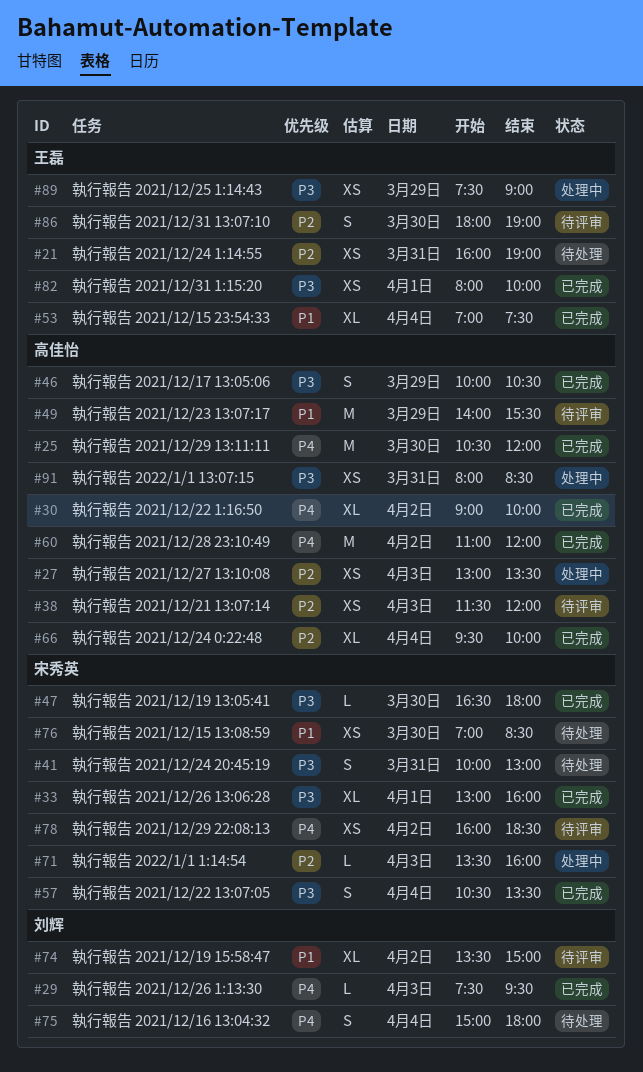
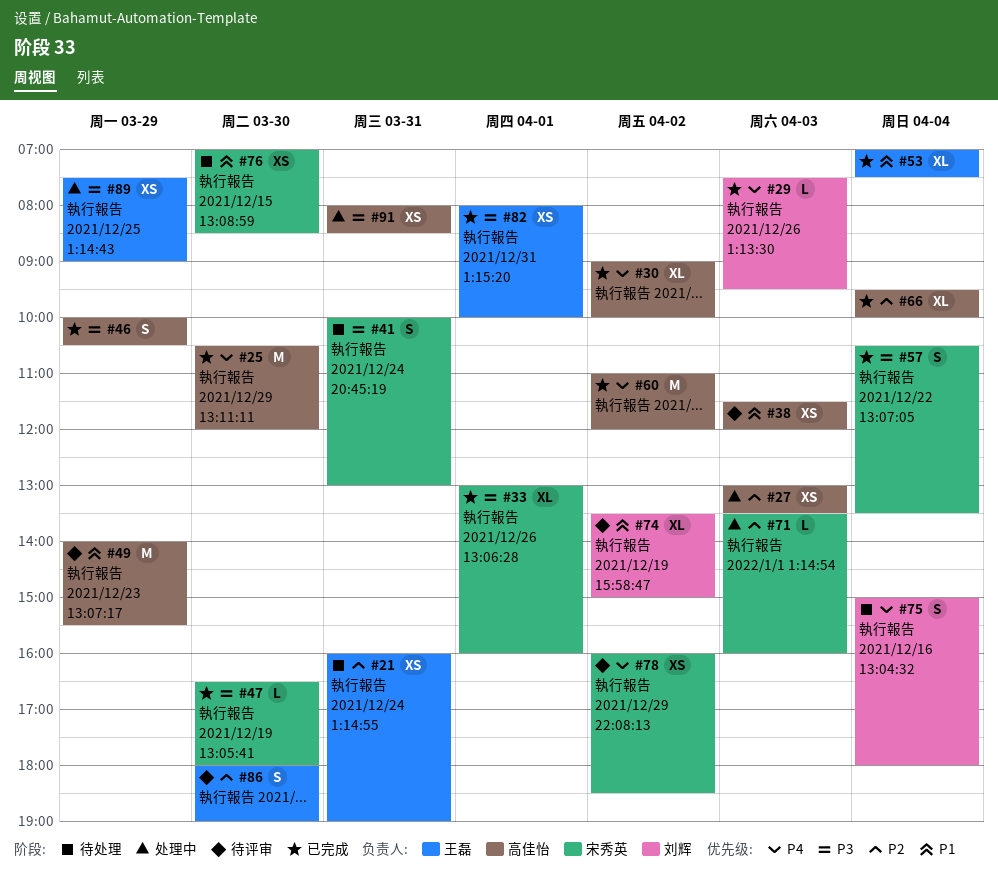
#38, priority: P2 -> P1

